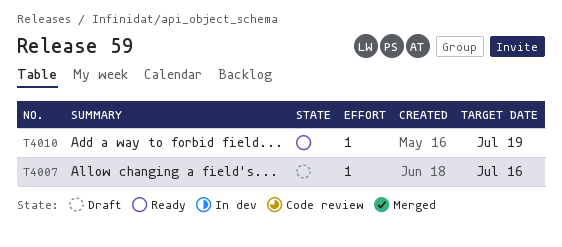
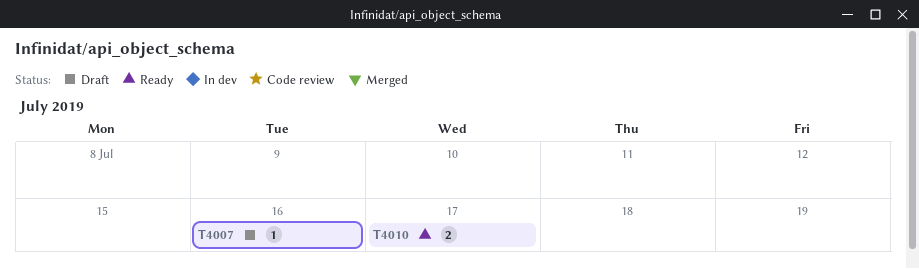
T4010, estimate: 1 -> 2
T4010, due: Jul 19 -> Jul 17

